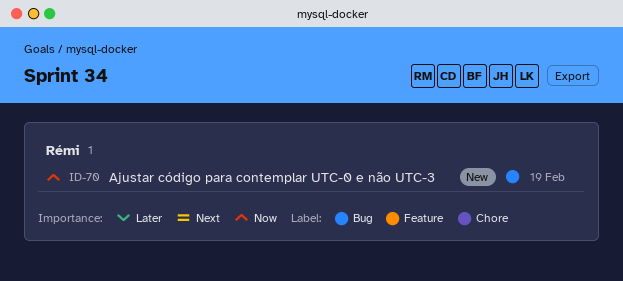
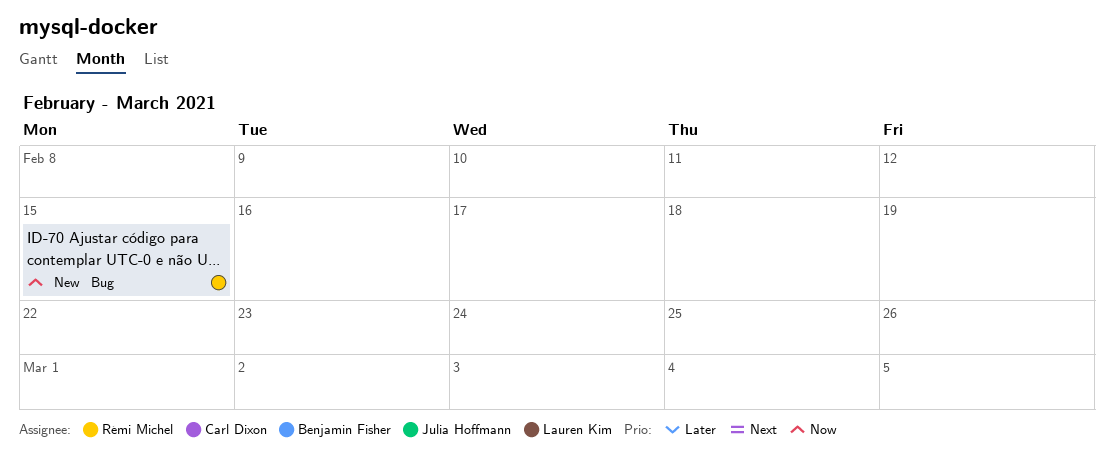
ID-70, due: Feb 19 -> Feb 15

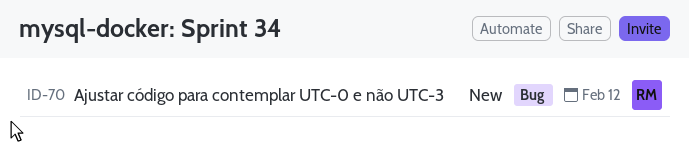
ID-70, due: Feb 15 -> Feb 12

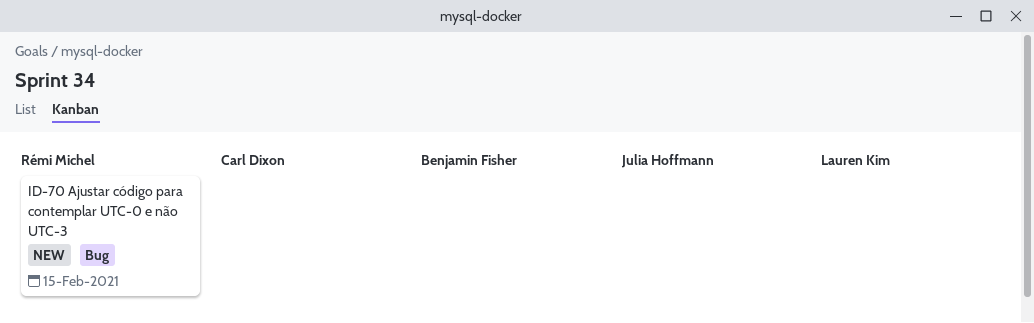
ID-70, due: Feb 12 -> Feb 15

